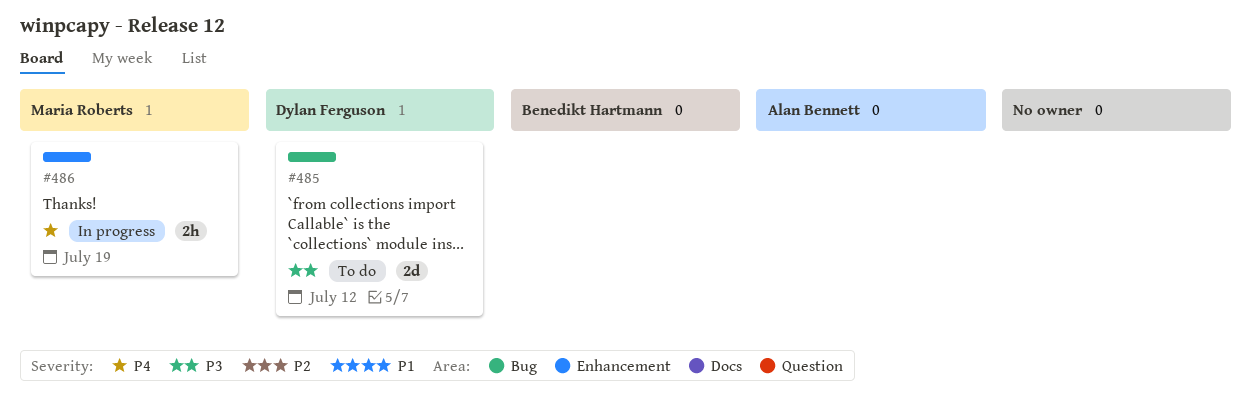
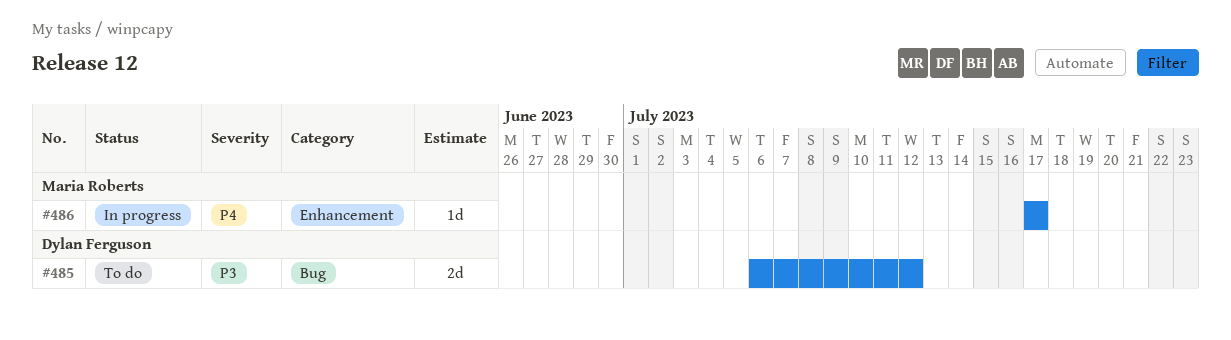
#486, estimate: 2h -> 1d
#486, due: Jul 19 -> Jul 17

